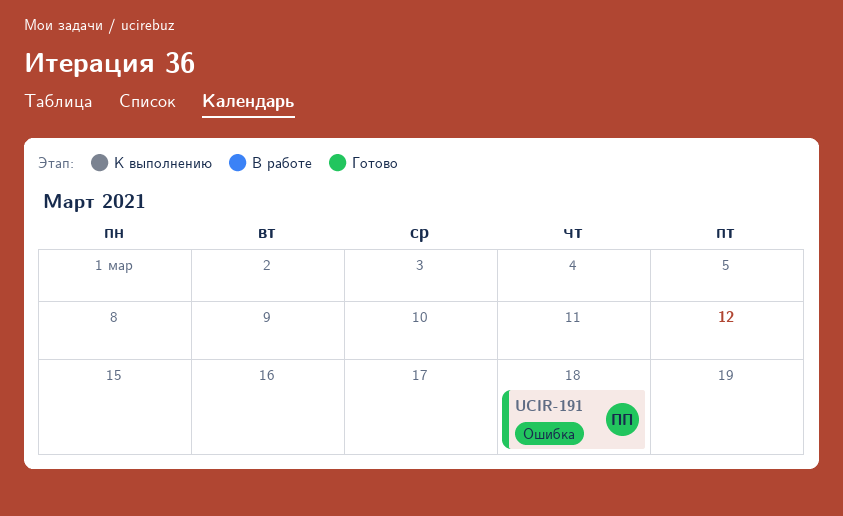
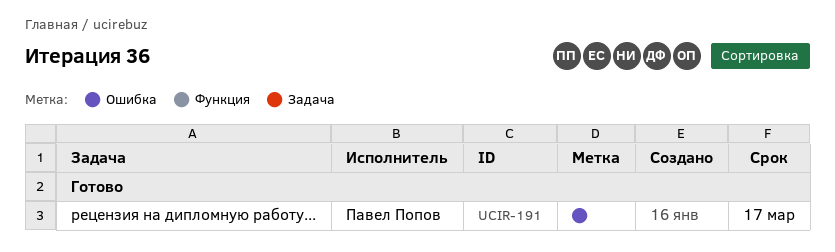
UCIR-191, due: Mar 18 -> Mar 17

